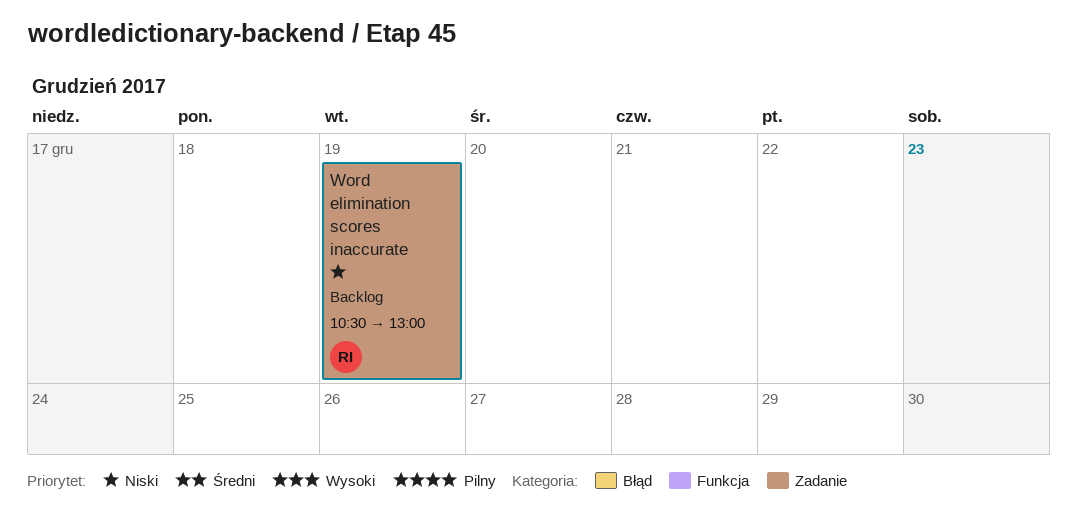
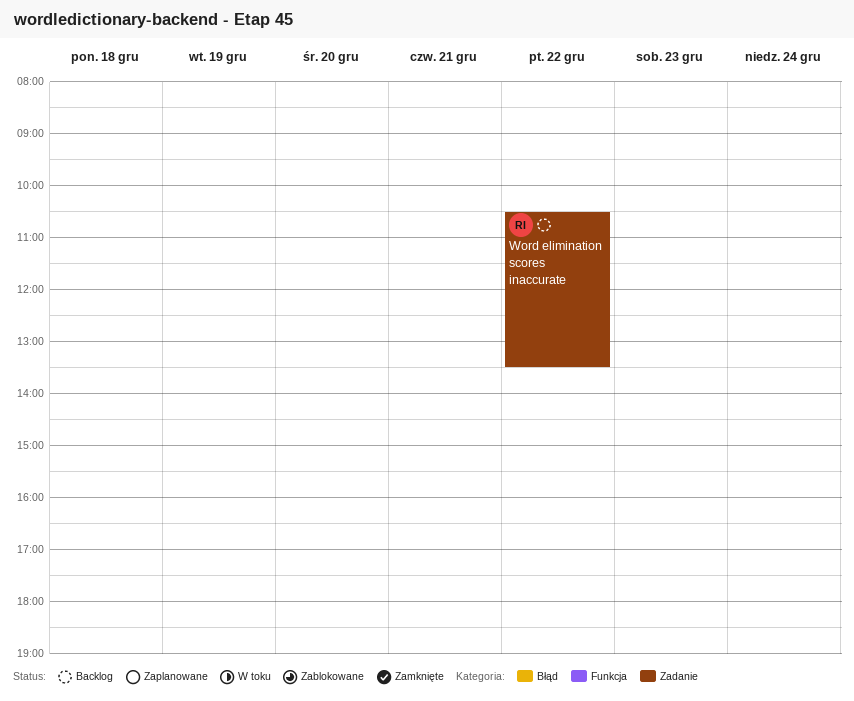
Word elimination scores inaccurate, day: Dec 19 -> Dec 22
Word elimination scores inaccurate, ends: 13:00 -> 13:30

